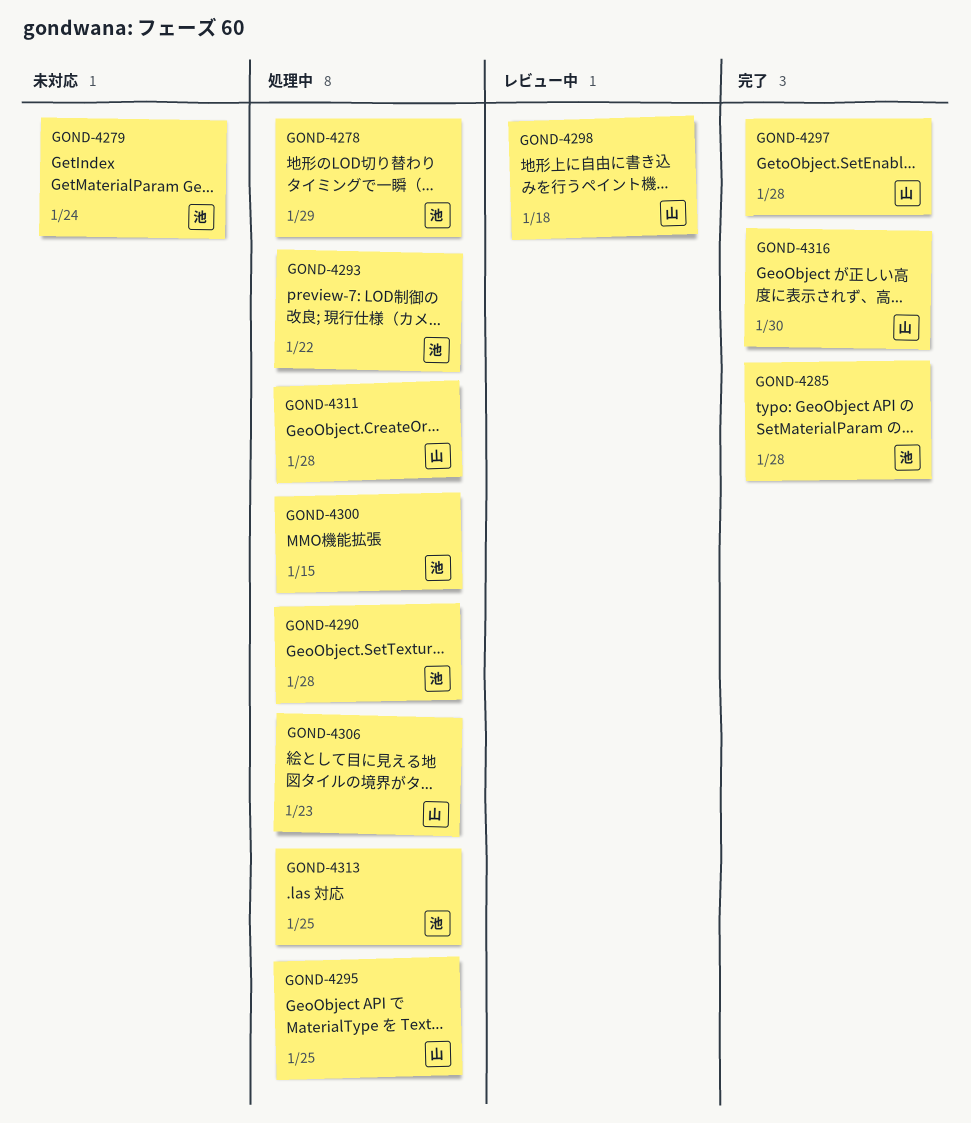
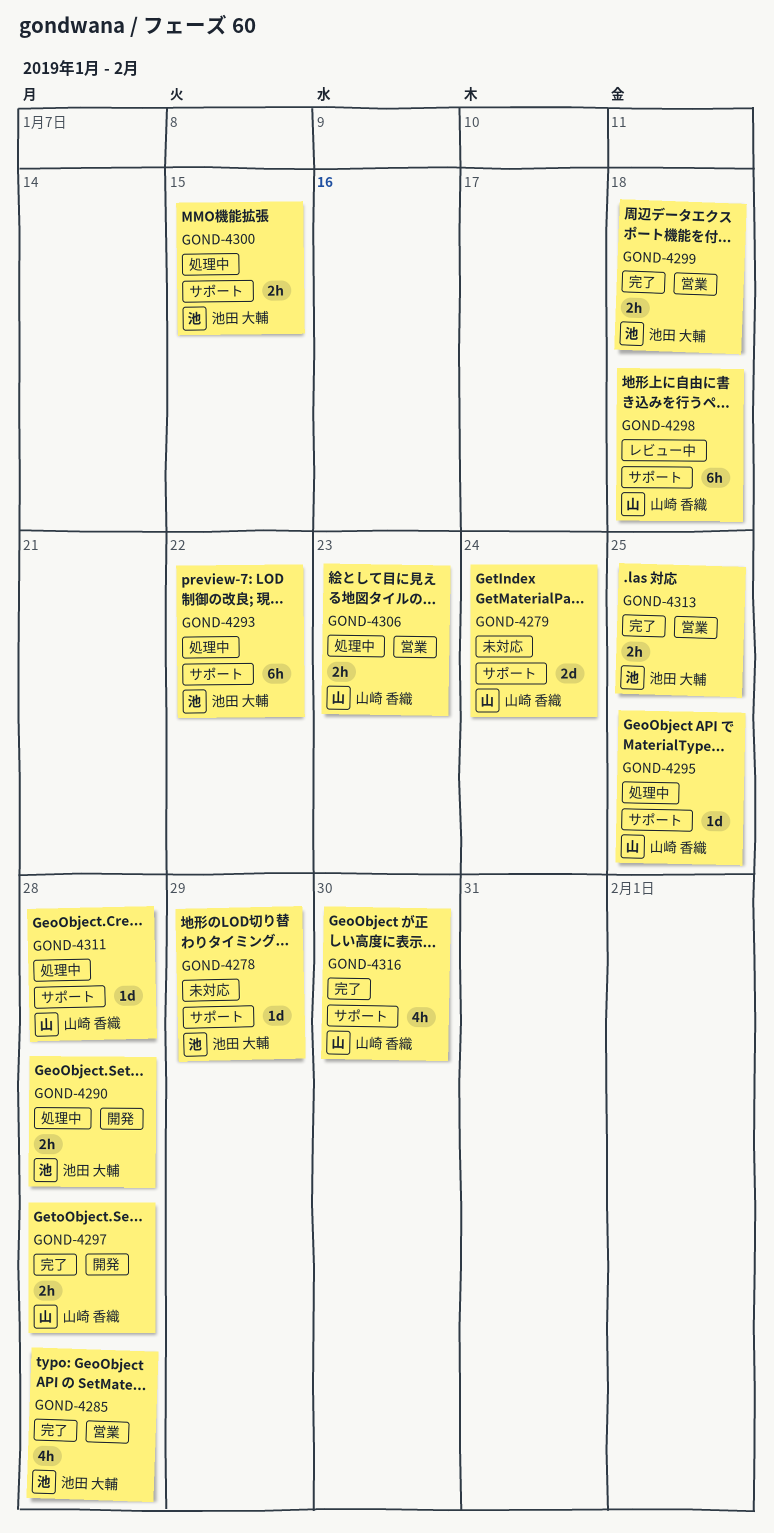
GOND-4278, status: 処理中 -> 未対応
GOND-4279, owner: 池田 大輔 -> 山崎 香織
GOND-4299: none -> present
GOND-4313, status: 処理中 -> 完了

